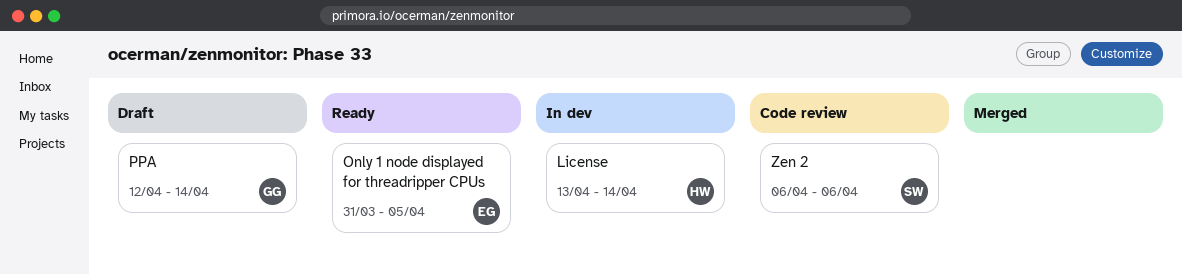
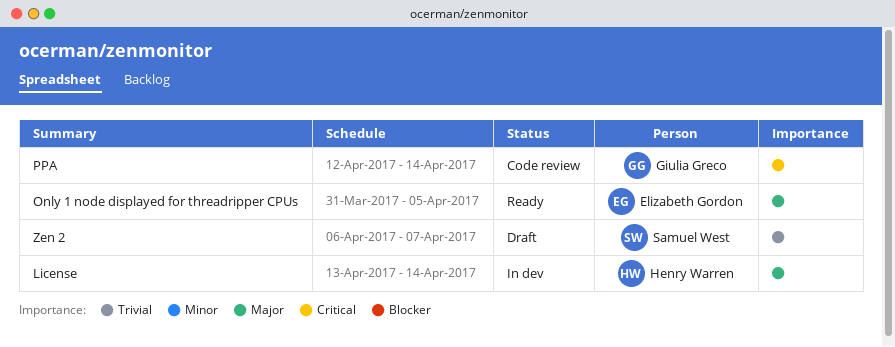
PPA, status: Draft -> Code review
Zen 2, status: Code review -> Draft
Zen 2, due: Apr 6 -> Apr 7

